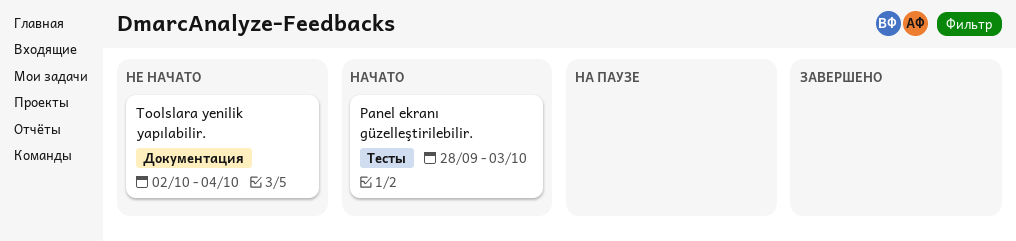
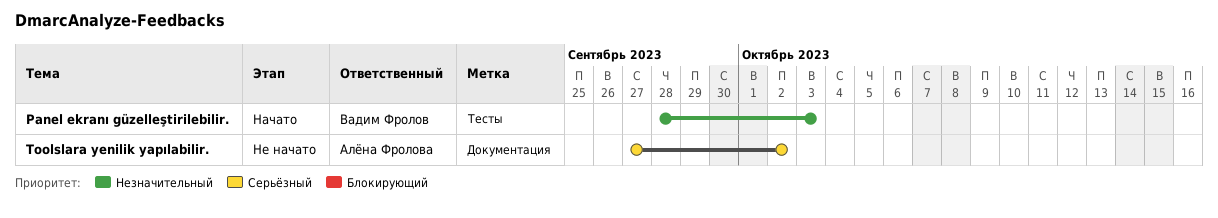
Toolslara yenilik yapılabilir., start: Oct 2 -> Sep 27
Toolslara yenilik yapılabilir., due: Oct 4 -> Oct 2

